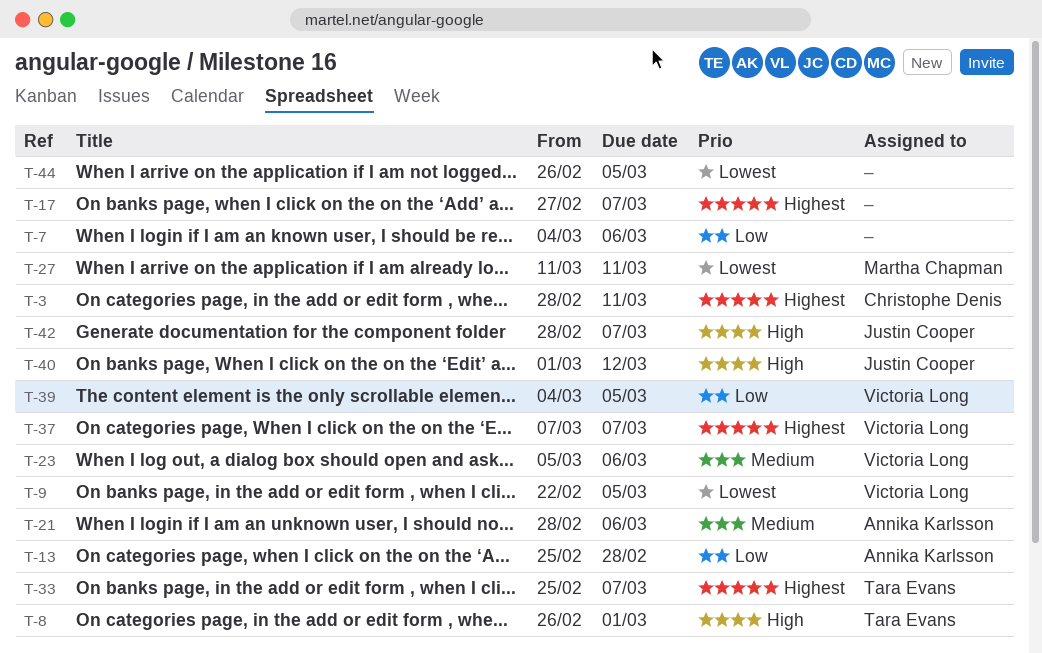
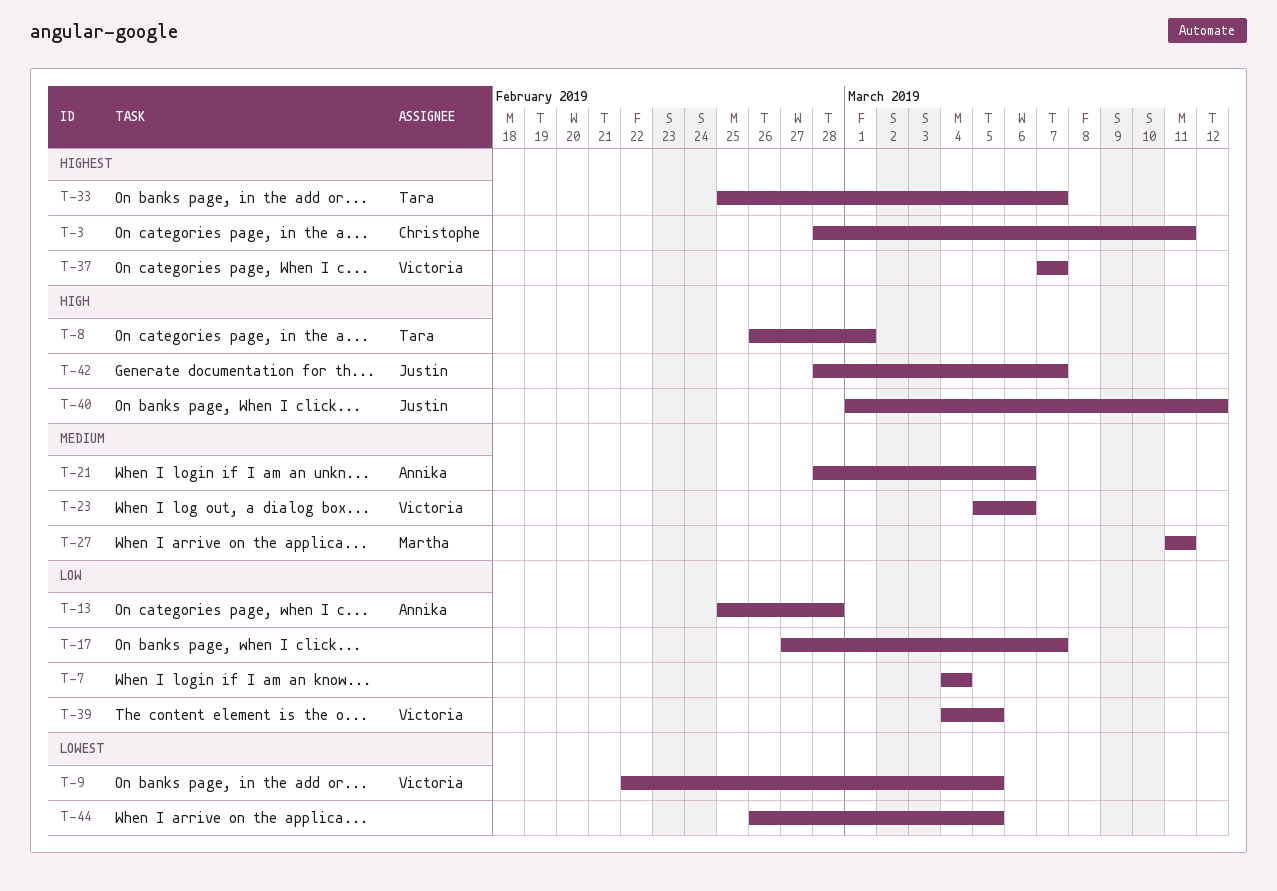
T-7, due: Mar 6 -> Mar 4
T-17, priority: Highest -> Low
T-27, priority: Lowest -> Medium

